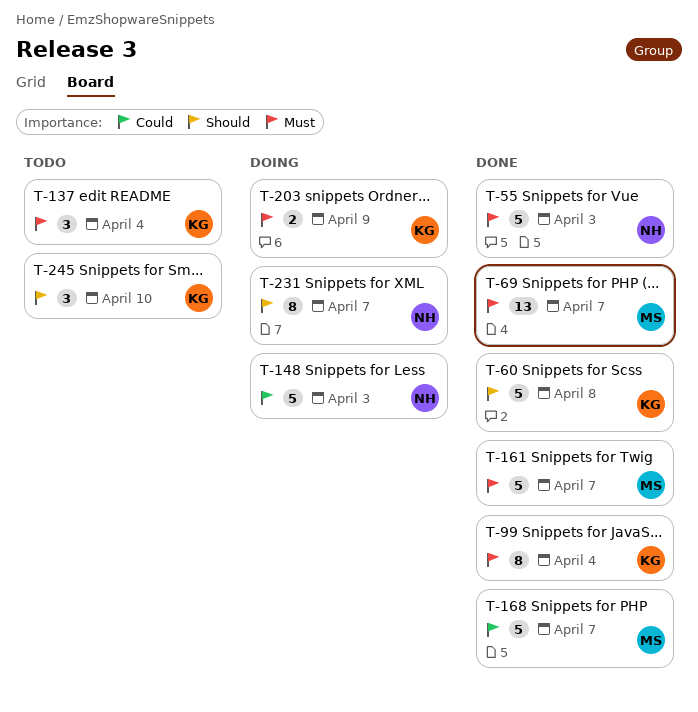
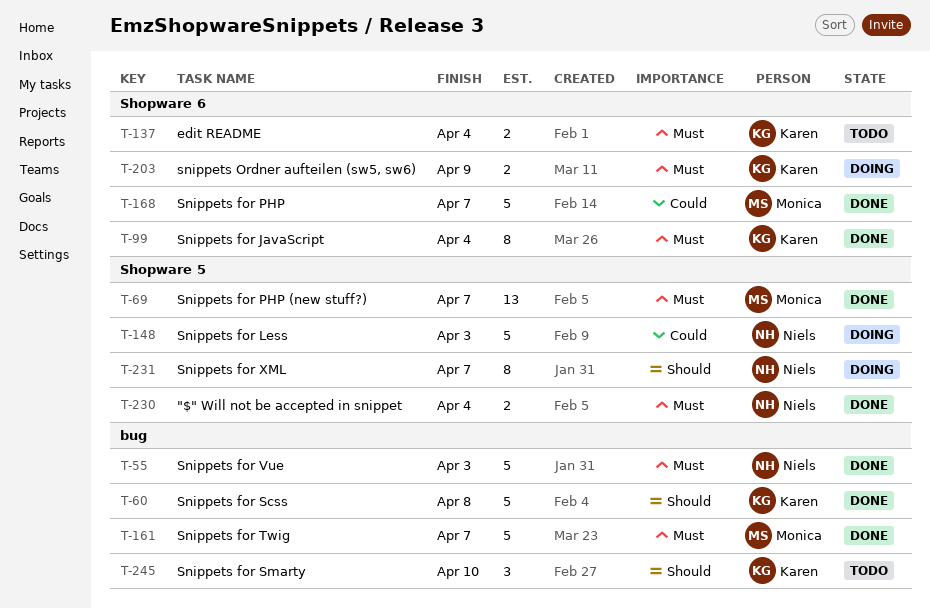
T-137, estimate: 3 -> 2
T-230: none -> present

